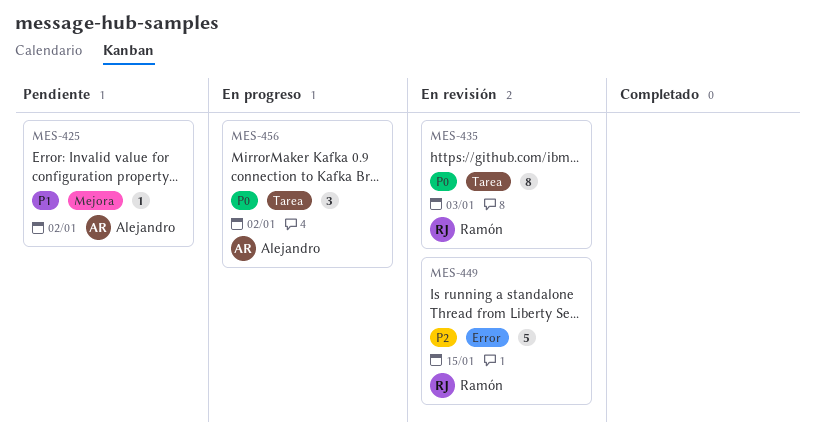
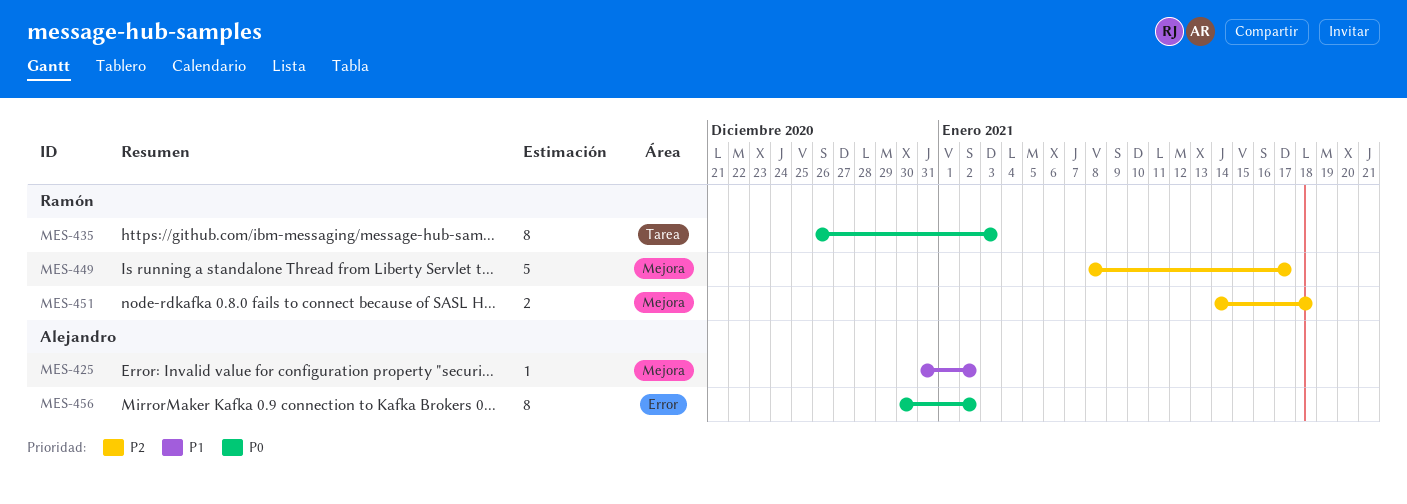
MES-449, label: Error -> Mejora
MES-449, due: Jan 15 -> Jan 17
MES-451: none -> present
MES-456, label: Tarea -> Error
MES-456, estimate: 3 -> 8

